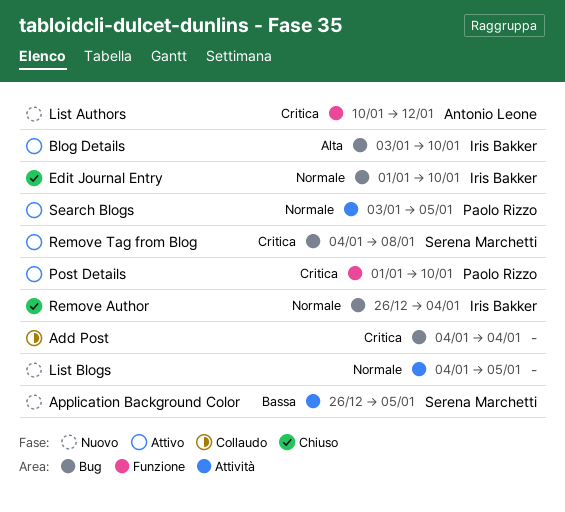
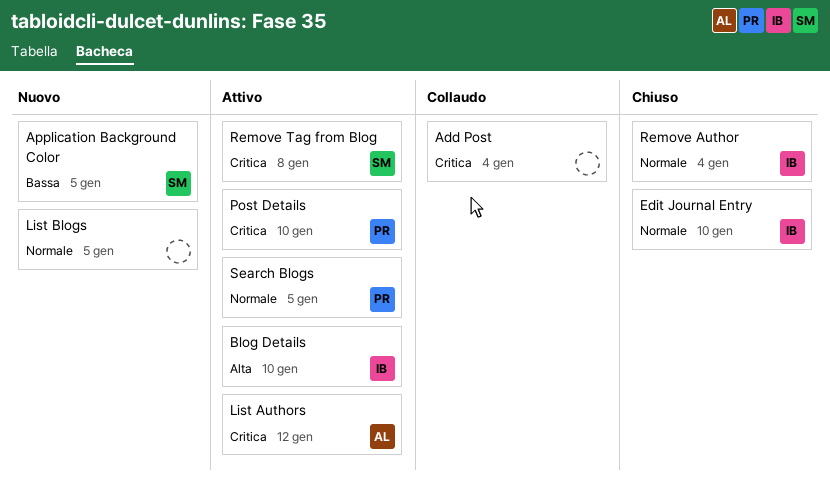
List Authors, status: Nuovo -> Attivo

